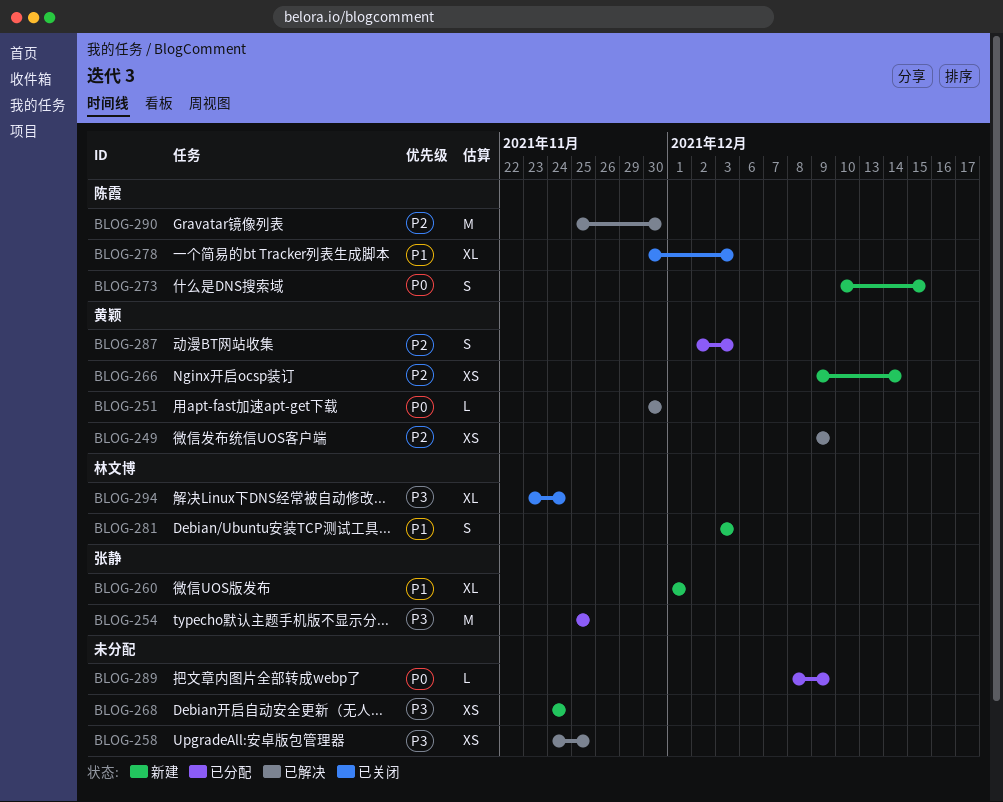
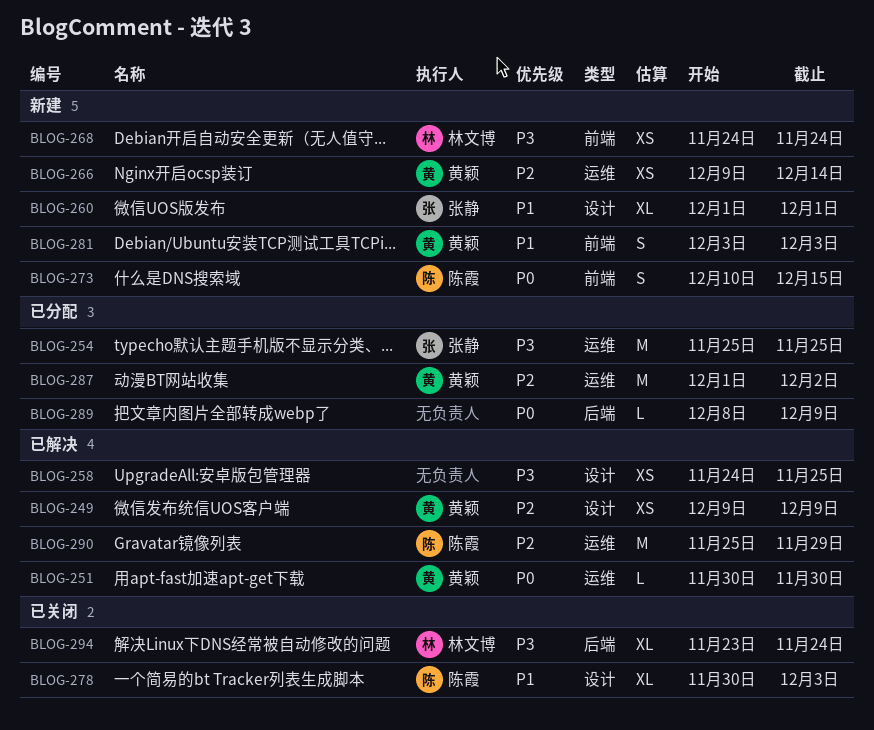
BLOG-268, owner: none -> 林文博
BLOG-281, owner: 林文博 -> 黄颖
BLOG-287, estimate: S -> M
BLOG-287, start: Dec 2 -> Dec 1
BLOG-287, due: Dec 3 -> Dec 2
BLOG-290, due: Nov 30 -> Nov 29

